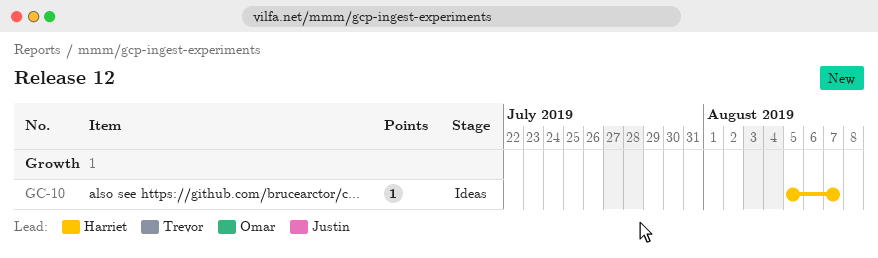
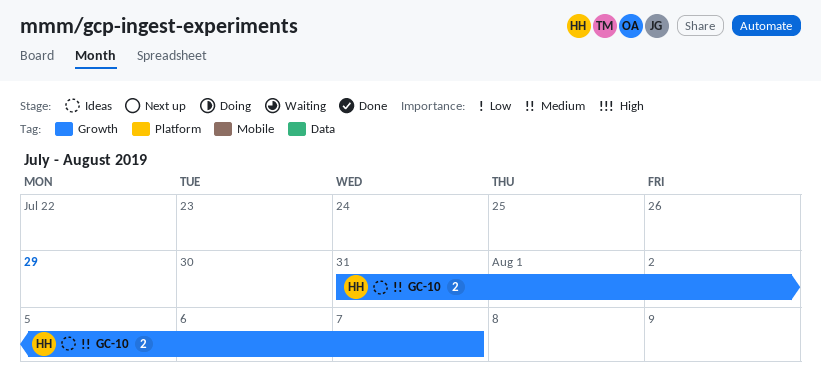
GC-10, estimate: 1 -> 2
GC-10, start: Aug 5 -> Jul 31

